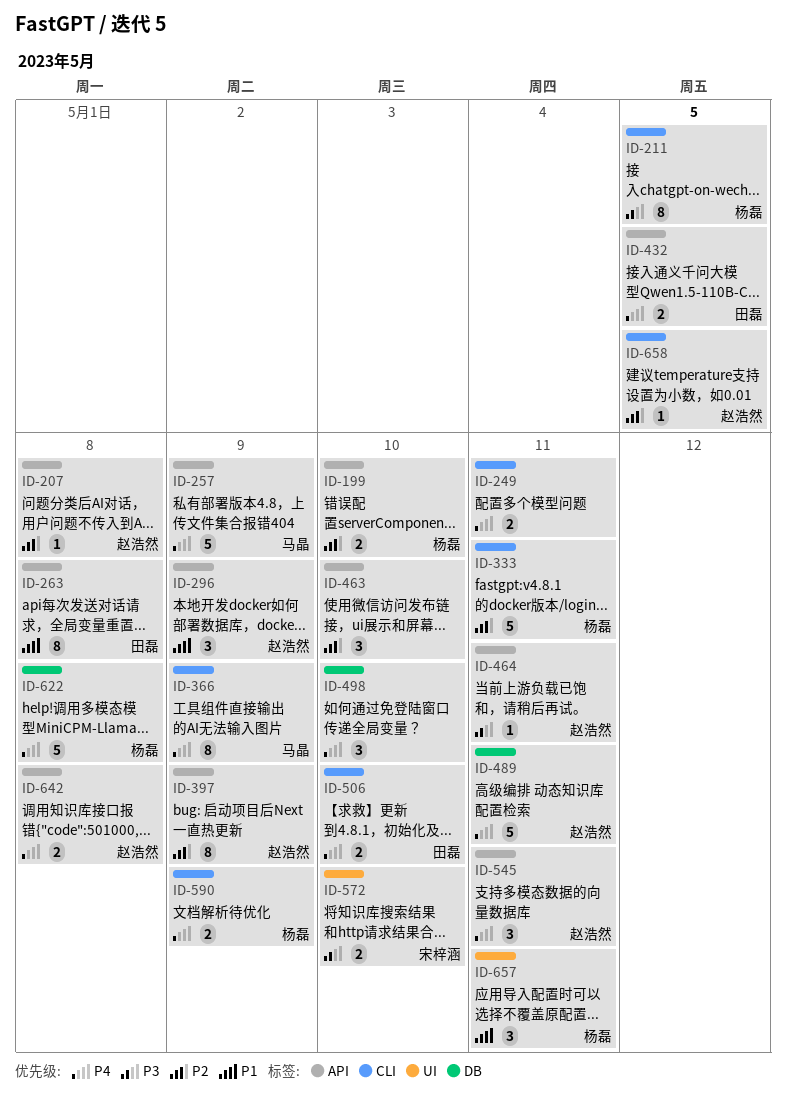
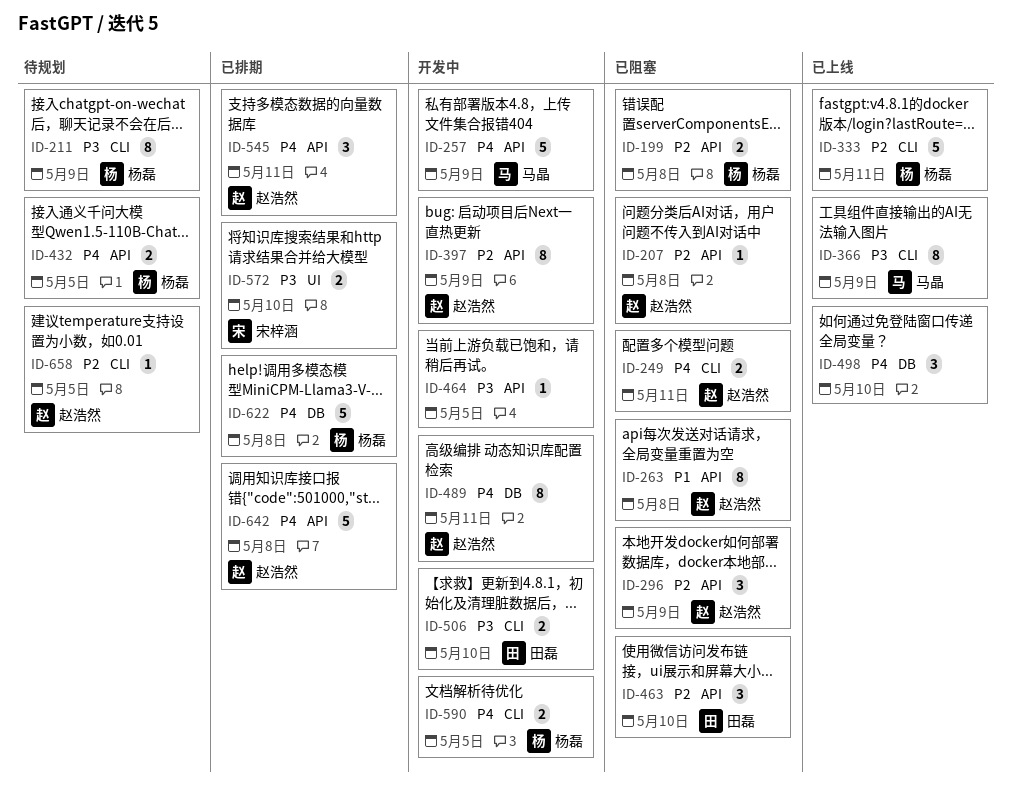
ID-199, due: May 10 -> May 8
ID-211, due: May 5 -> May 9
ID-249, owner: none -> 赵浩然
ID-263, owner: 田磊 -> 赵浩然
ID-296, priority: P1 -> P2
ID-366, priority: P4 -> P3
ID-432, owner: 田磊 -> 杨磊
ID-463, owner: none -> 田磊
ID-464, owner: 赵浩然 -> none
ID-464, due: May 11 -> May 5
ID-489, estimate: 5 -> 8
ID-506, priority: P4 -> P3
ID-590, due: May 9 -> May 5
ID-642, estimate: 2 -> 5
ID-657: present -> none

